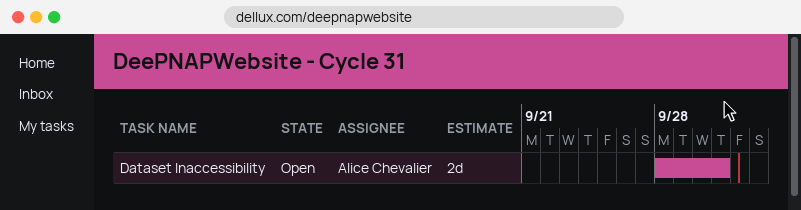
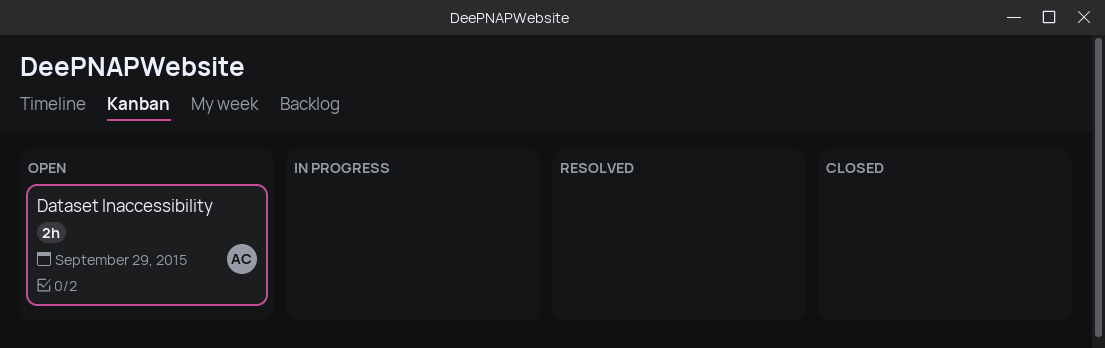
Dataset Inaccessibility, estimate: 2d -> 2h
Dataset Inaccessibility, due: Oct 1 -> Sep 29

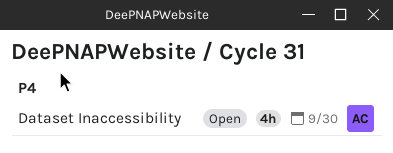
Dataset Inaccessibility, estimate: 2h -> 4h
Dataset Inaccessibility, due: Sep 29 -> Sep 30

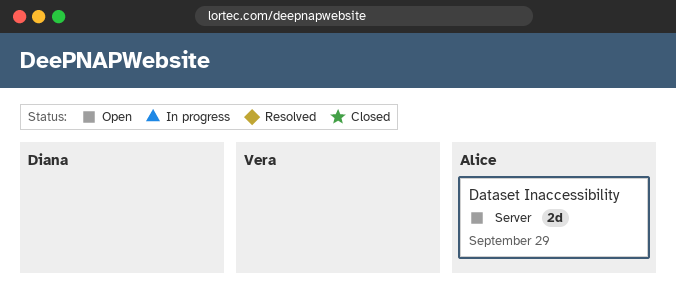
Dataset Inaccessibility, estimate: 4h -> 2d
Dataset Inaccessibility, due: Sep 30 -> Sep 29

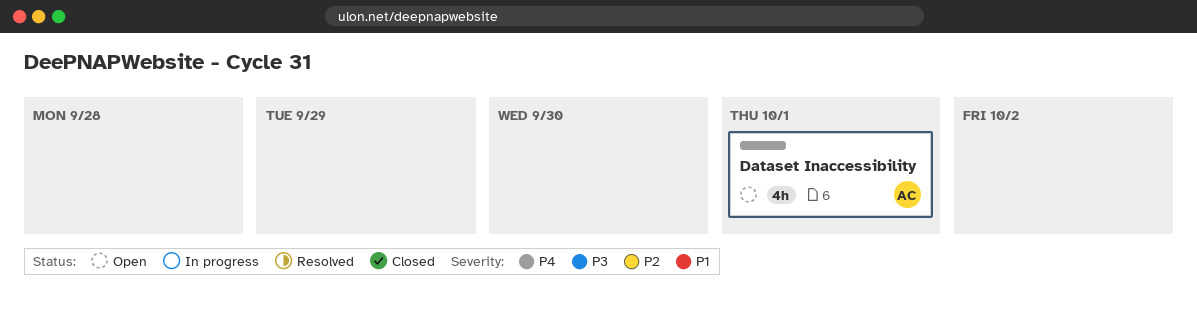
Dataset Inaccessibility, estimate: 2d -> 4h
Dataset Inaccessibility, due: Sep 29 -> Oct 1

